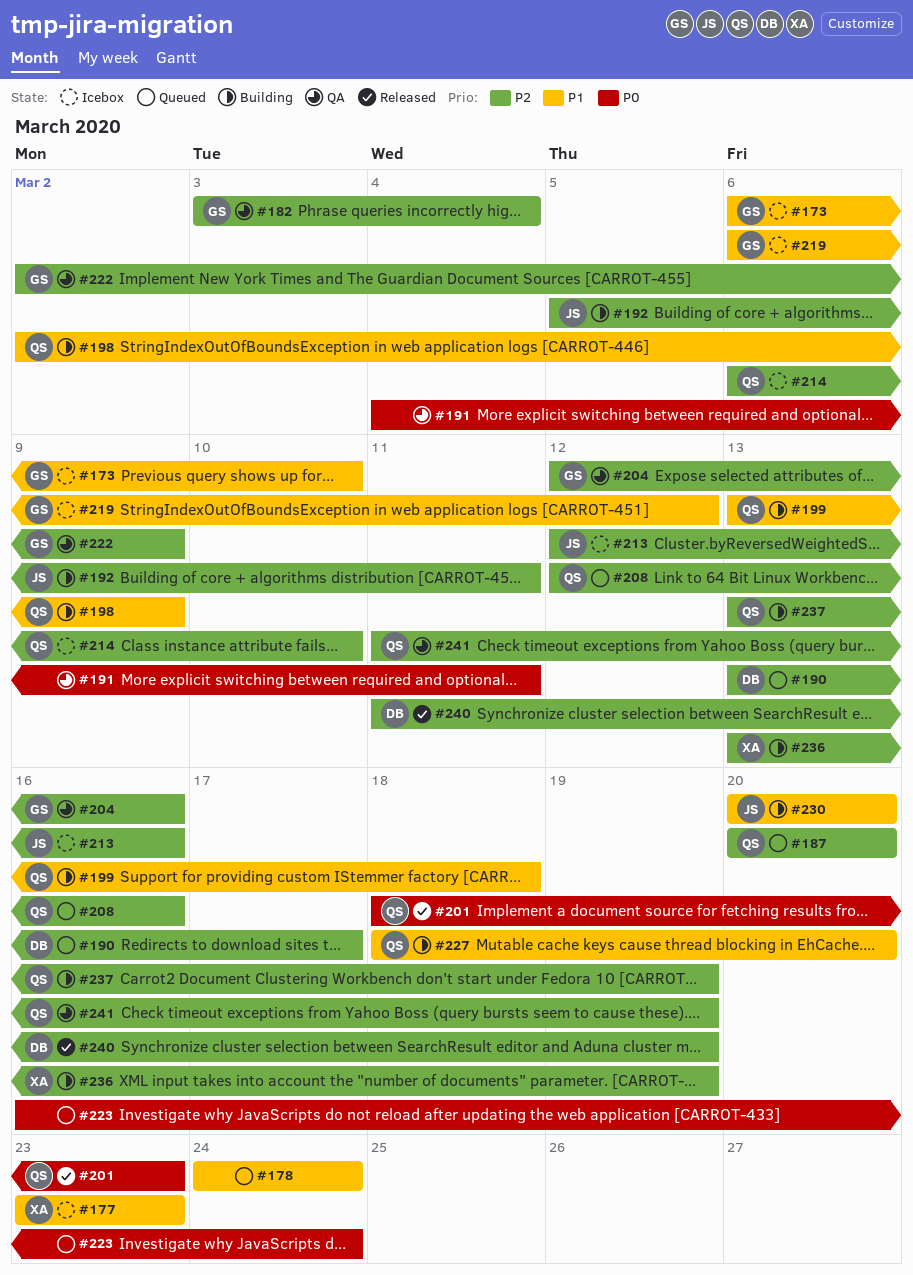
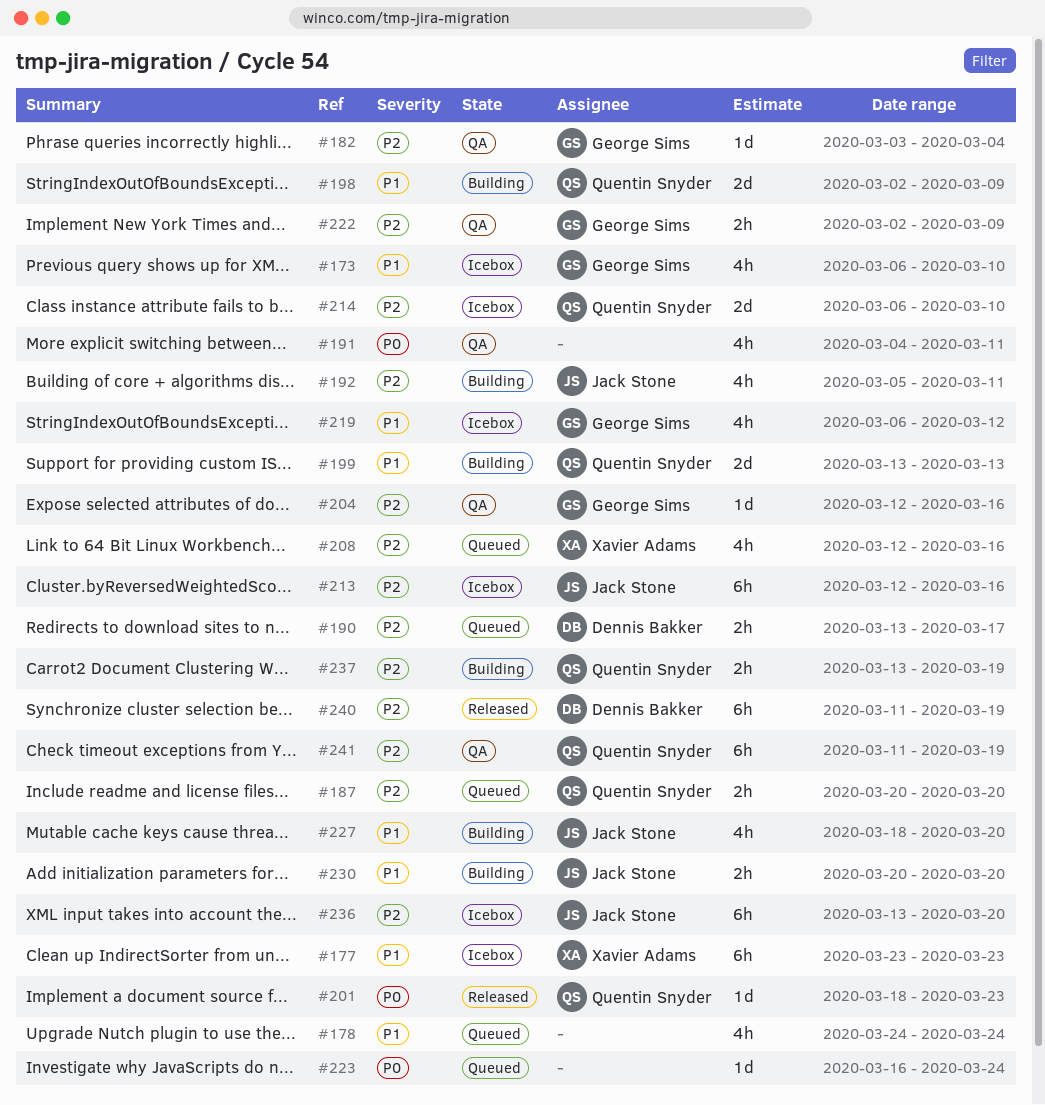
#199, due: Mar 18 -> Mar 13
#208, owner: Quentin Snyder -> Xavier Adams
#227, owner: Quentin Snyder -> Jack Stone
#236, status: Building -> Icebox
#236, owner: Xavier Adams -> Jack Stone
#236, due: Mar 19 -> Mar 20

